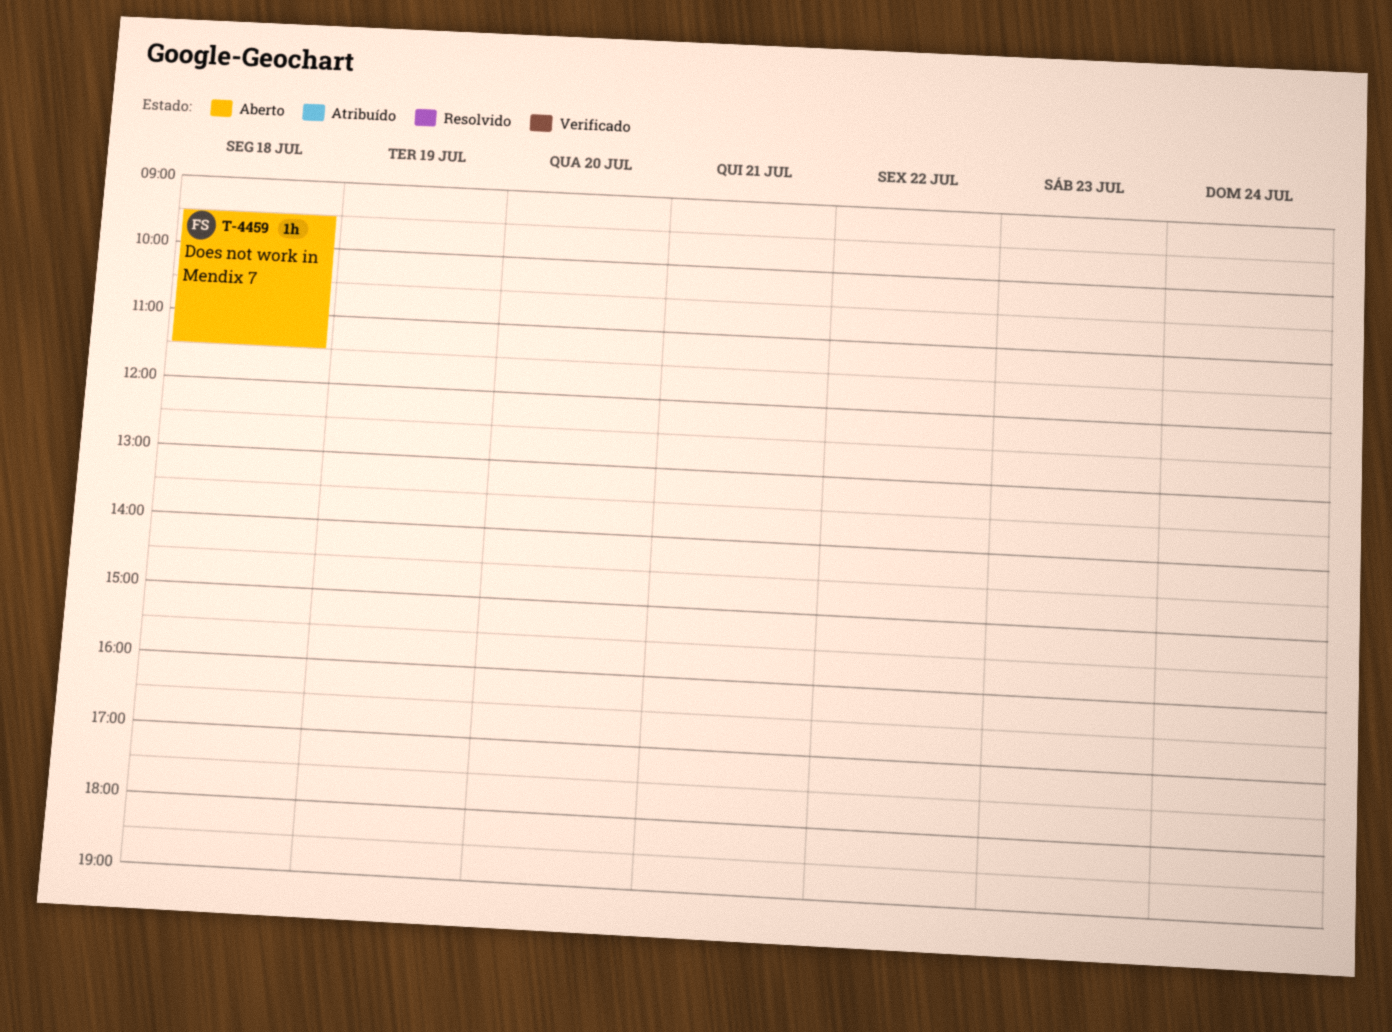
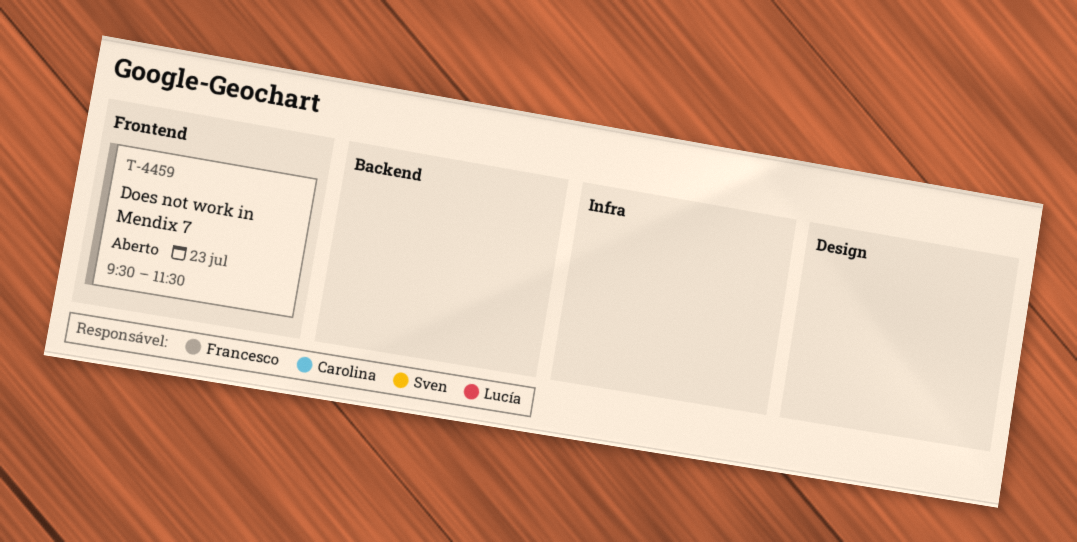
T-4459, day: Jul 18 -> Jul 23

